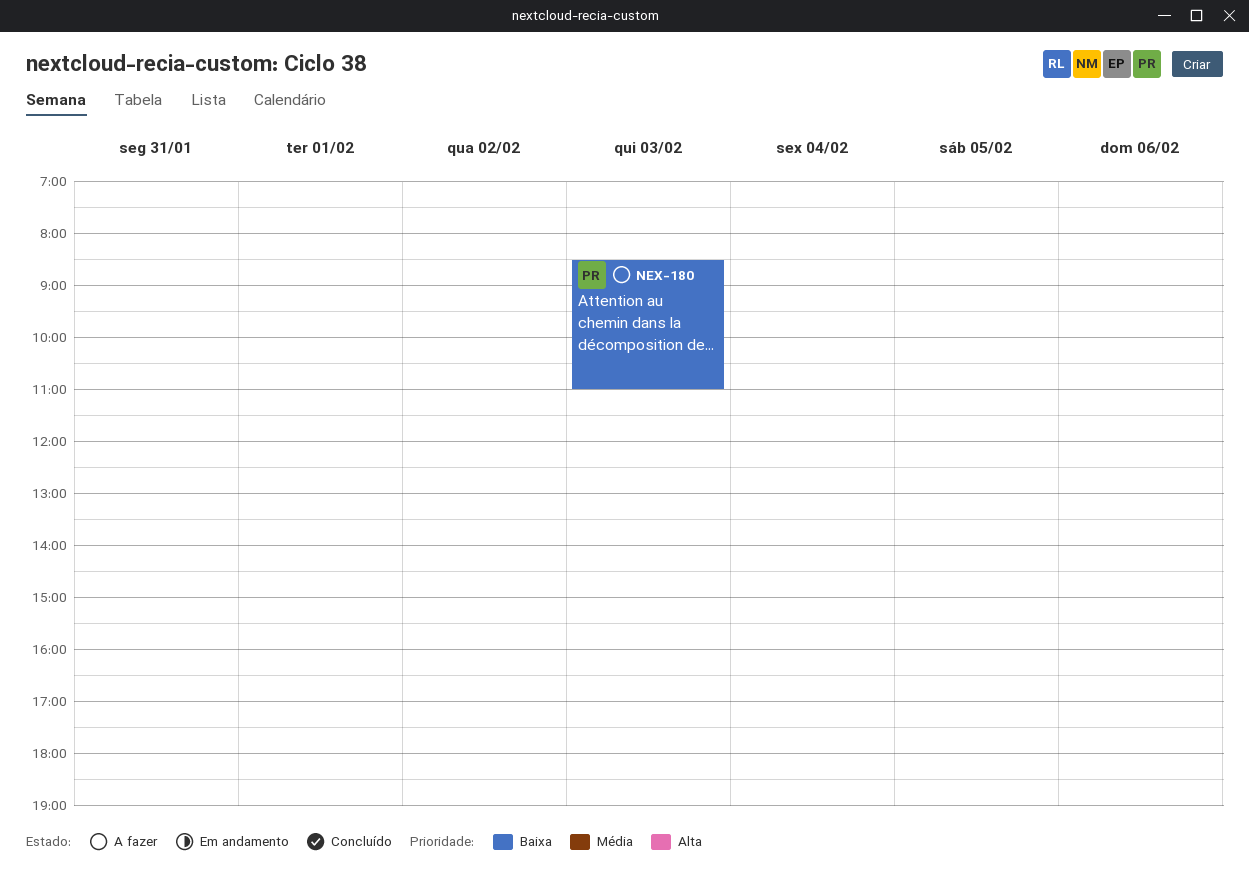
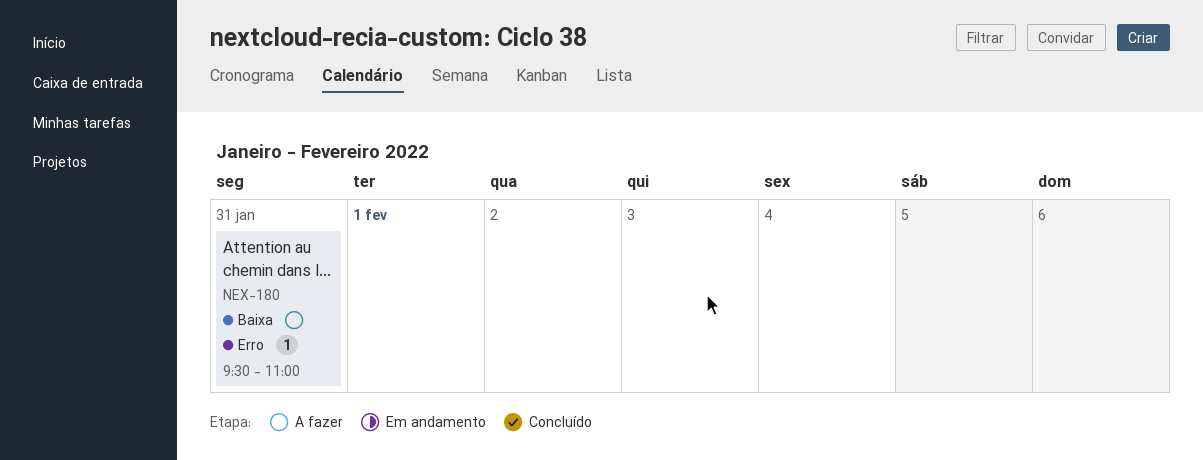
NEX-180, day: Feb 3 -> Jan 31
NEX-180, begins: 08:30 -> 09:30

